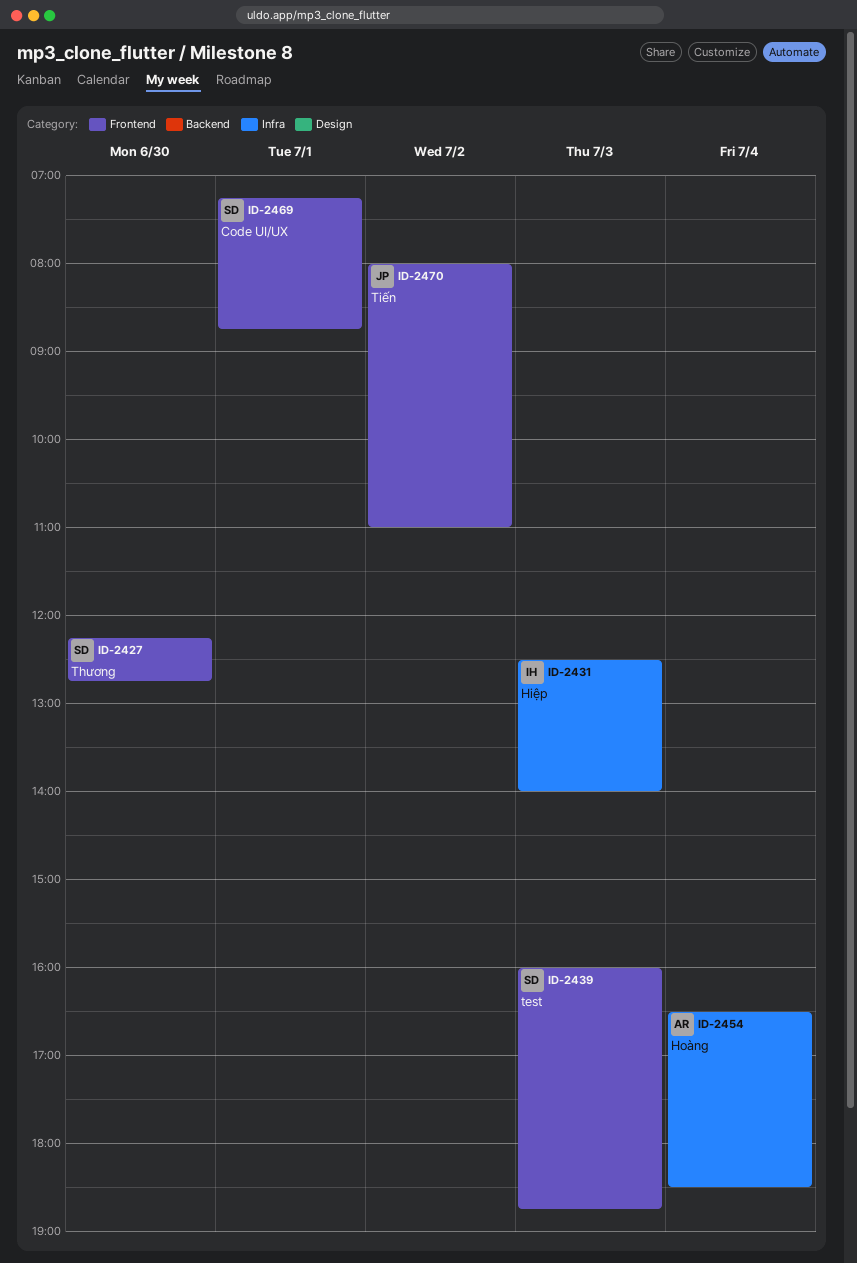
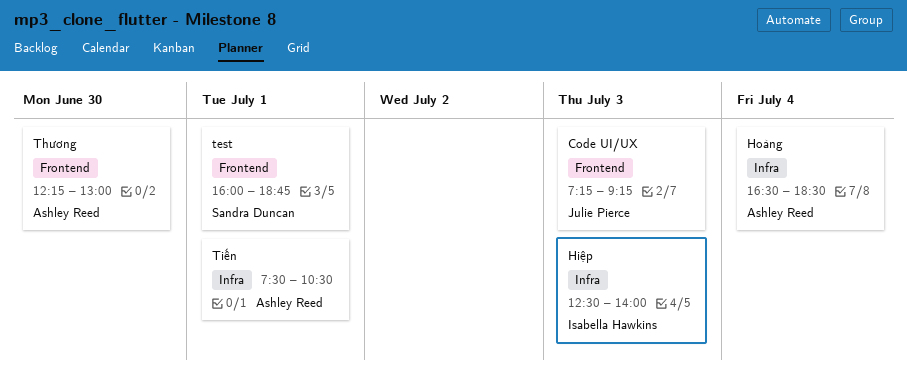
Code UI/UX, owner: Sandra Duncan -> Julie Pierce
Code UI/UX, day: Jul 1 -> Jul 3
Code UI/UX, ends: 08:45 -> 09:15
test, day: Jul 3 -> Jul 1
Thương, owner: Sandra Duncan -> Ashley Reed
Thương, ends: 12:45 -> 13:00
Tiến, owner: Julie Pierce -> Ashley Reed
Tiến, label: Frontend -> Infra
Tiến, day: Jul 2 -> Jul 1
Tiến, begins: 08:00 -> 07:30
Tiến, ends: 11:00 -> 10:30

